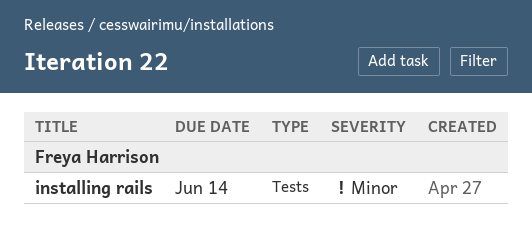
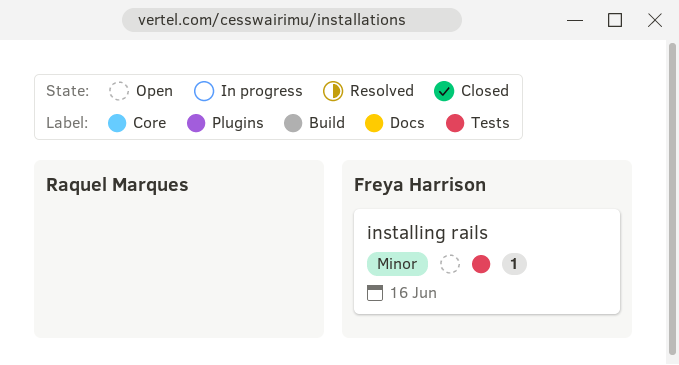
installing rails, due: Jun 14 -> Jun 16

